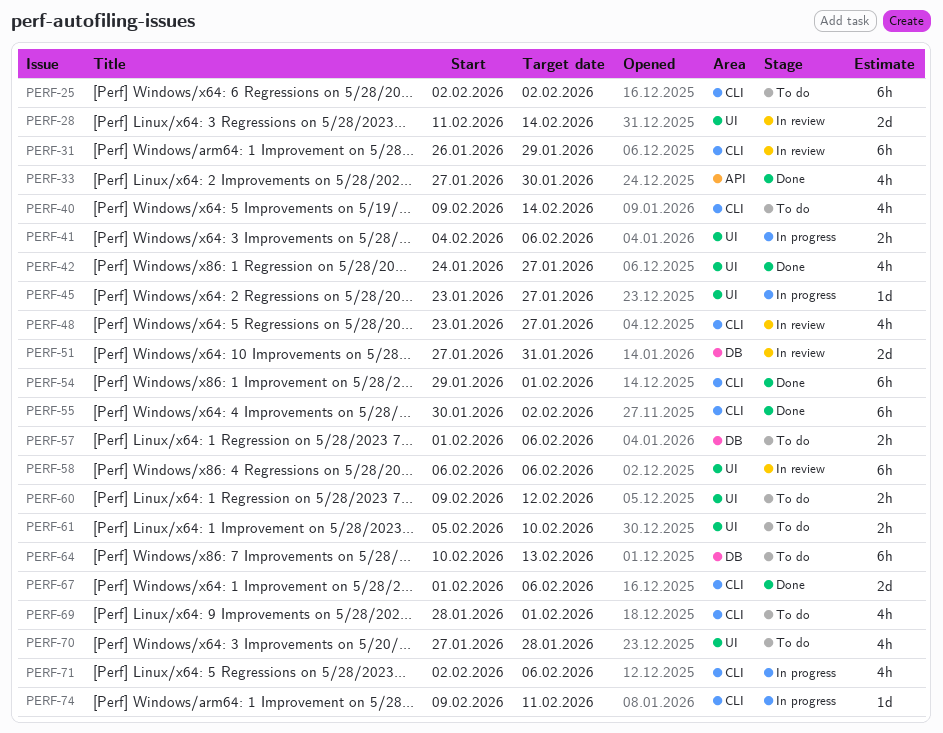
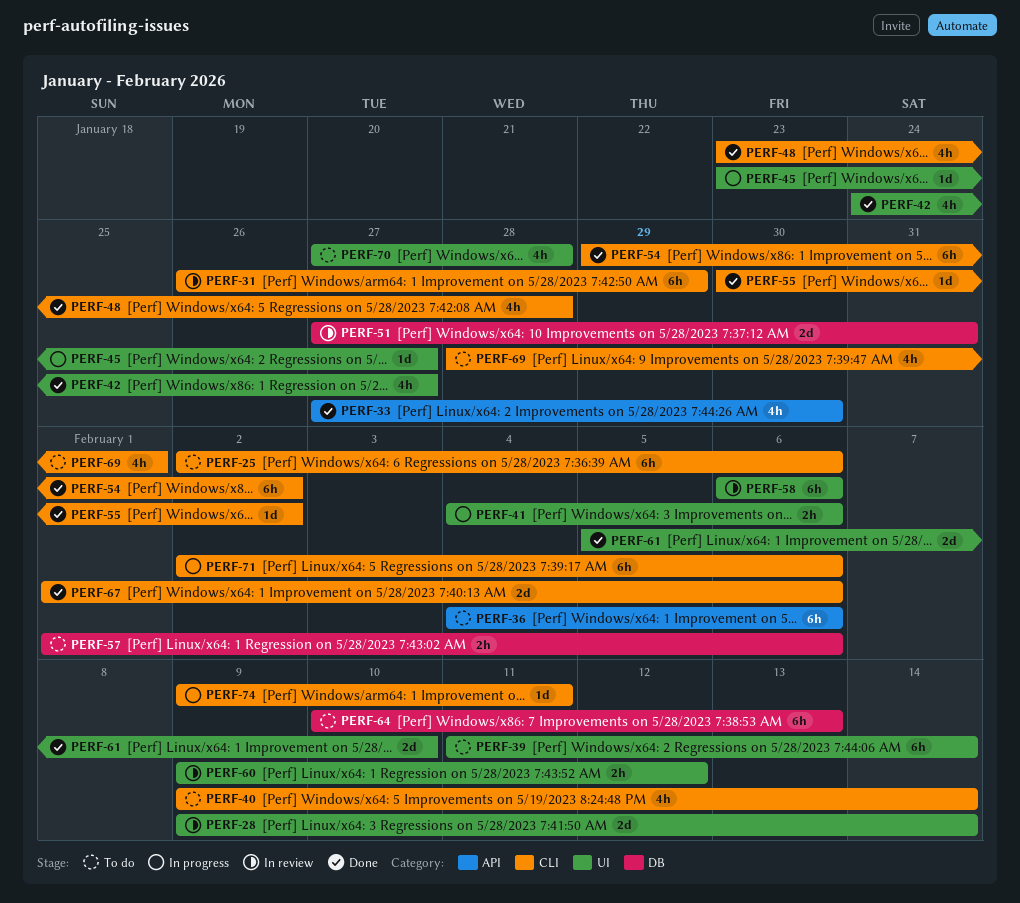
PERF-25, due: Feb 2 -> Feb 6
PERF-28, start: Feb 11 -> Feb 9
PERF-36: none -> present
PERF-39: none -> present
PERF-48, status: In review -> Done
PERF-48, due: Jan 27 -> Jan 28
PERF-54, due: Feb 1 -> Feb 2
PERF-55, estimate: 6h -> 1d
PERF-60, status: To do -> In review
PERF-61, status: To do -> Done
PERF-61, estimate: 2h -> 2d
PERF-71, estimate: 4h -> 6h

